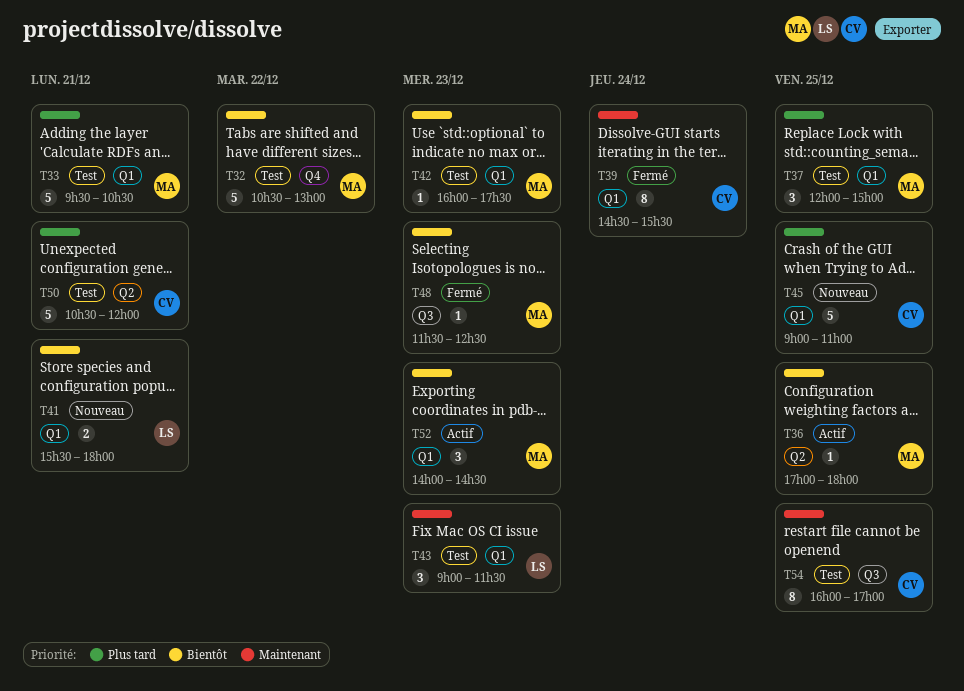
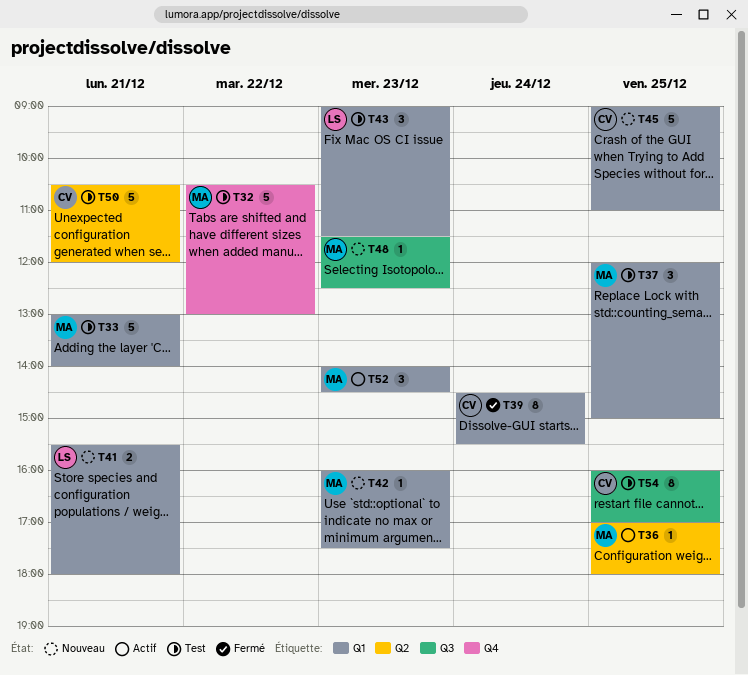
T33, begins: 09:30 -> 13:00
T33, ends: 10:30 -> 14:00
T42, status: Test -> Nouveau
T48, status: Fermé -> Nouveau

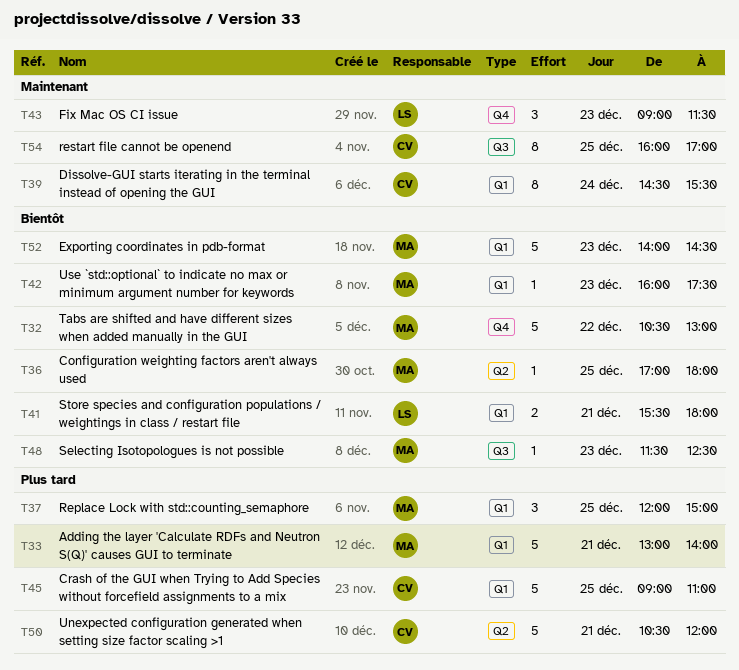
T43, label: Q1 -> Q4
T52, estimate: 3 -> 5

